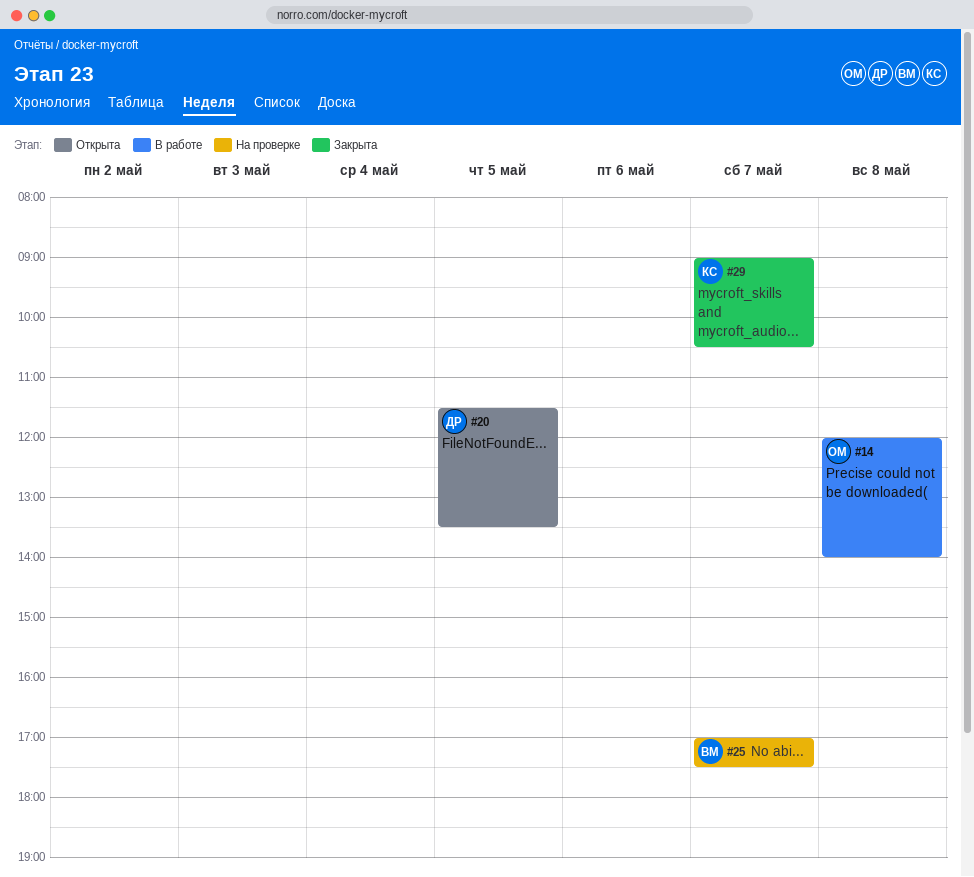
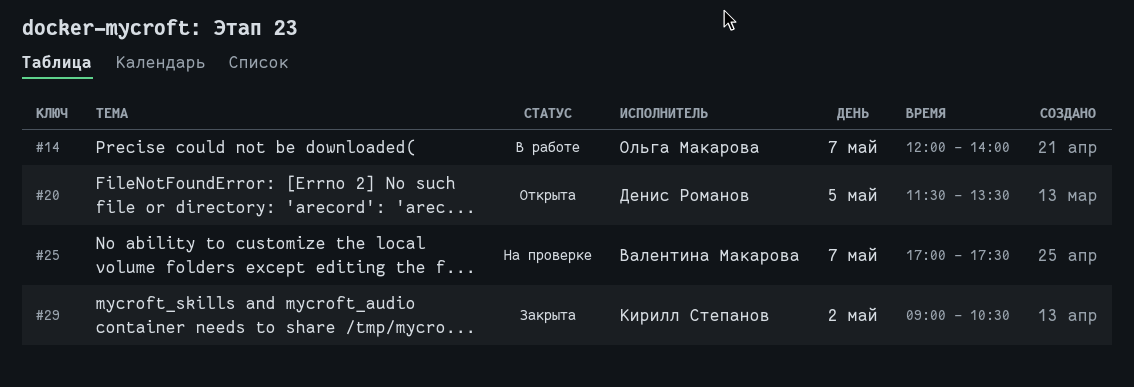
#14, day: May 8 -> May 7
#29, day: May 7 -> May 2

